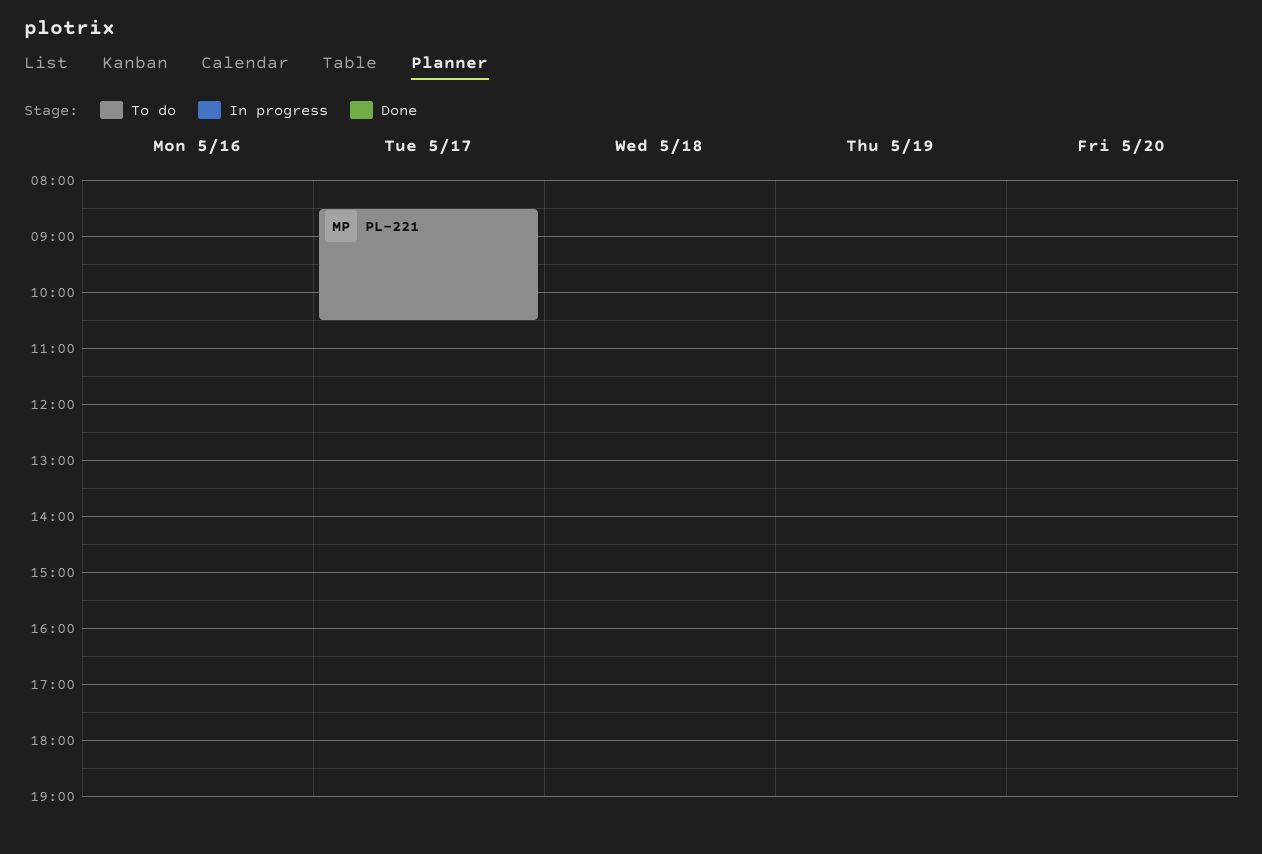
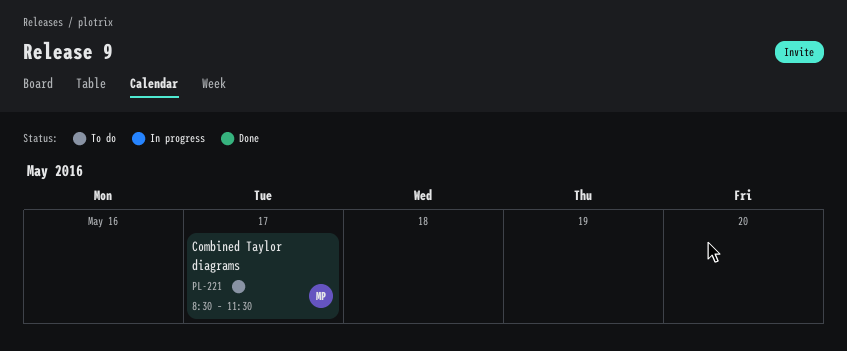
PL-221, ends: 10:30 -> 11:30

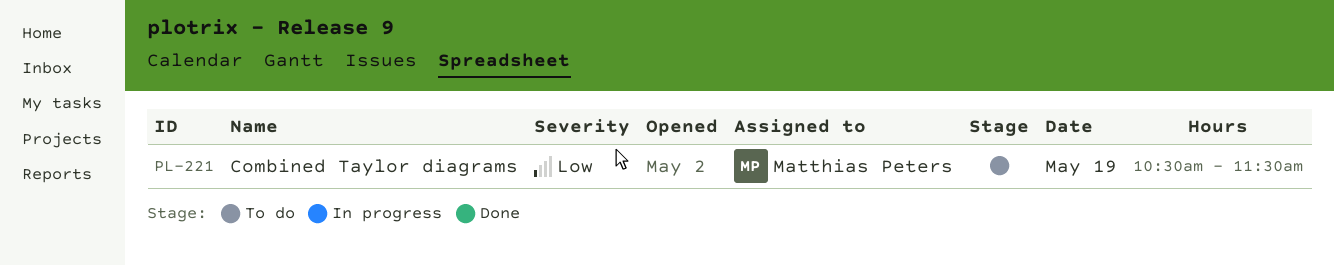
PL-221, day: May 17 -> May 19
PL-221, begins: 08:30 -> 10:30

